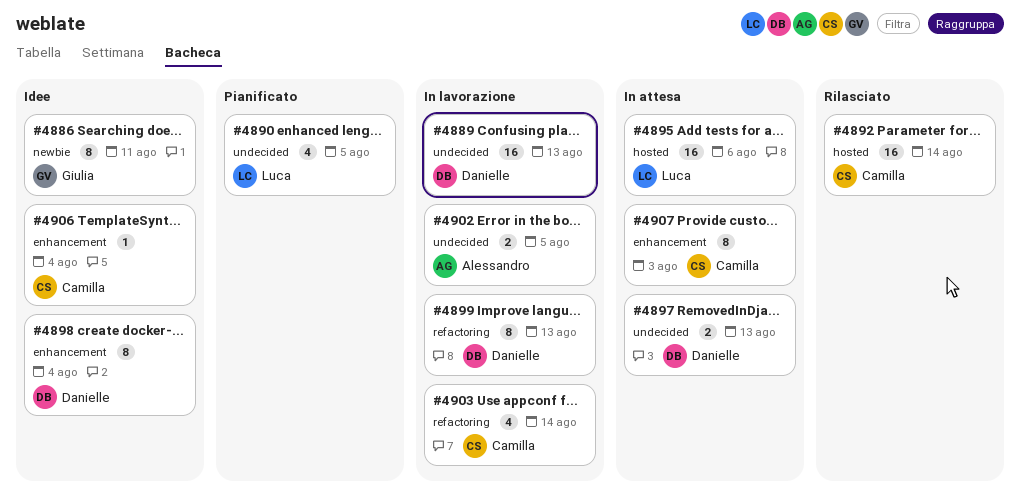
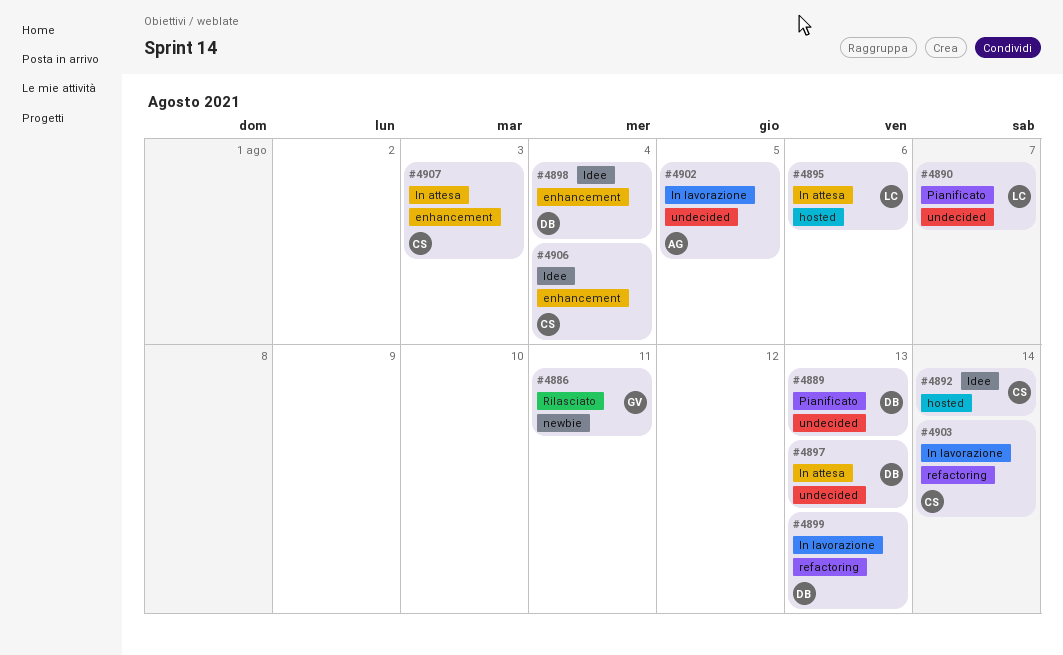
#4886, status: Idee -> Rilasciato
#4889, status: In lavorazione -> Pianificato
#4890, due: Aug 5 -> Aug 7
#4892, status: Rilasciato -> Idee

